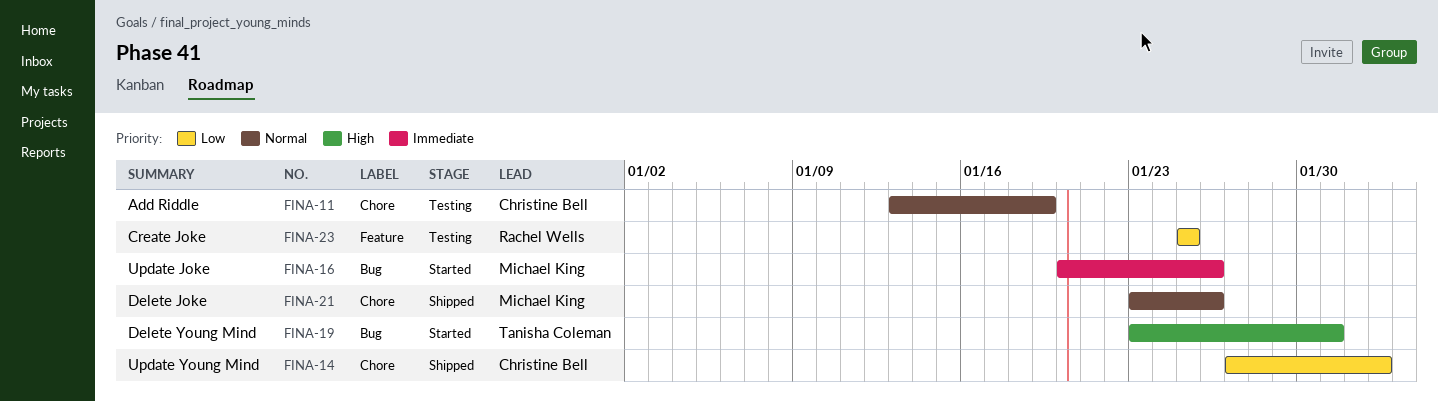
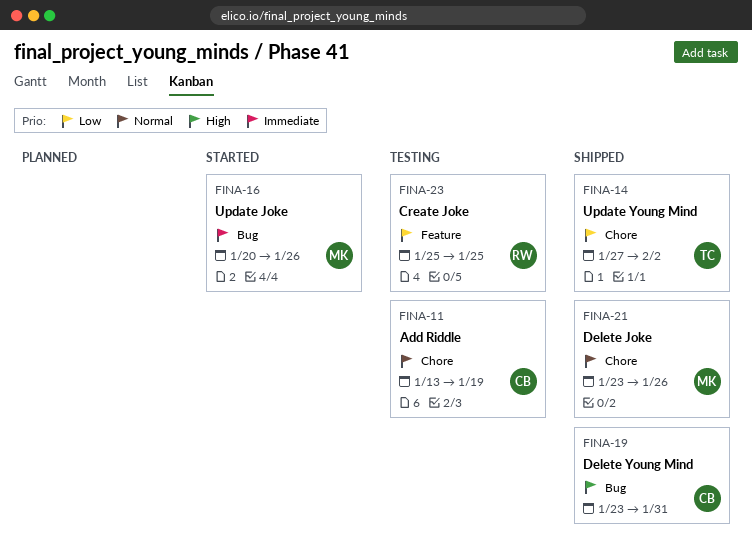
FINA-14, owner: Christine Bell -> Tanisha Coleman
FINA-19, status: Started -> Shipped
FINA-19, owner: Tanisha Coleman -> Christine Bell

